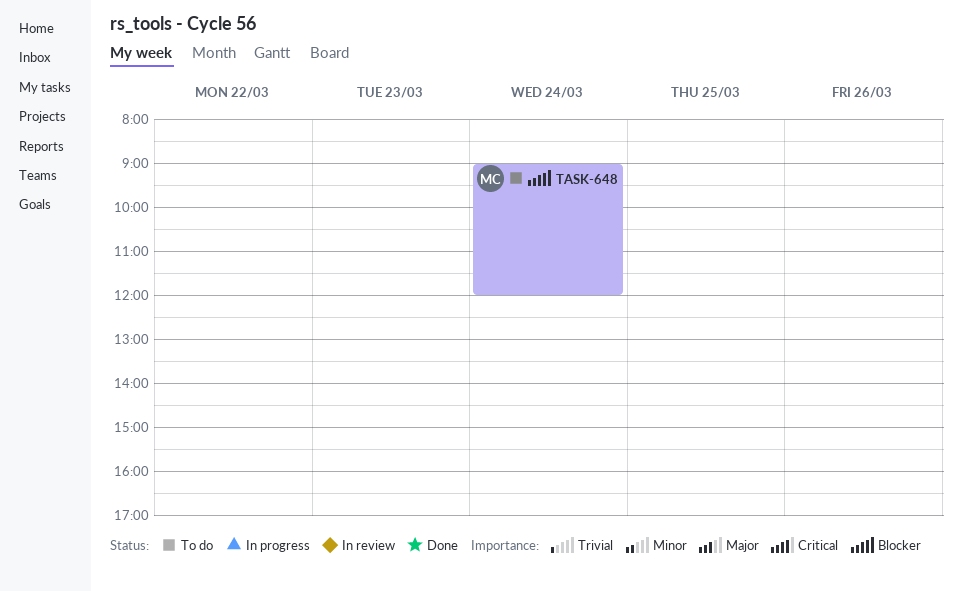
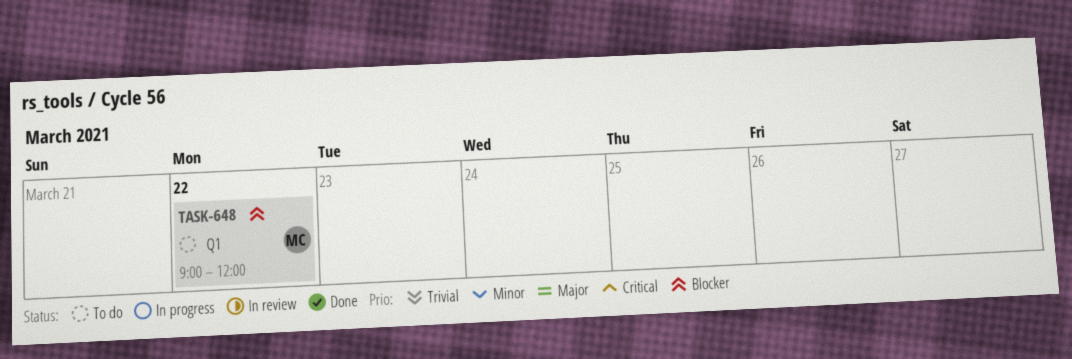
TASK-648, day: Mar 24 -> Mar 22

